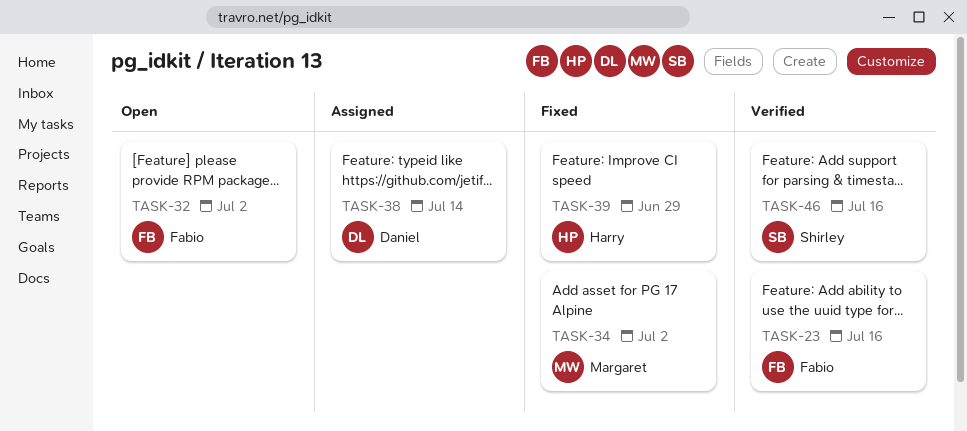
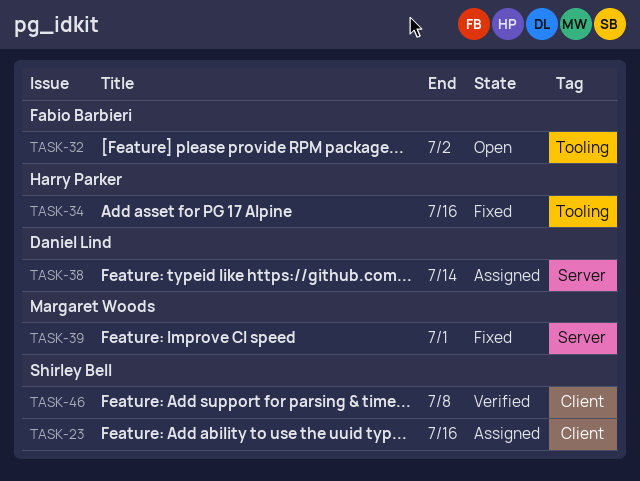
TASK-23, status: Verified -> Assigned
TASK-23, owner: Fabio Barbieri -> Shirley Bell
TASK-34, owner: Margaret Woods -> Harry Parker
TASK-34, due: Jul 2 -> Jul 16
TASK-39, owner: Harry Parker -> Margaret Woods
TASK-39, due: Jun 29 -> Jul 1
TASK-46, due: Jul 16 -> Jul 8

